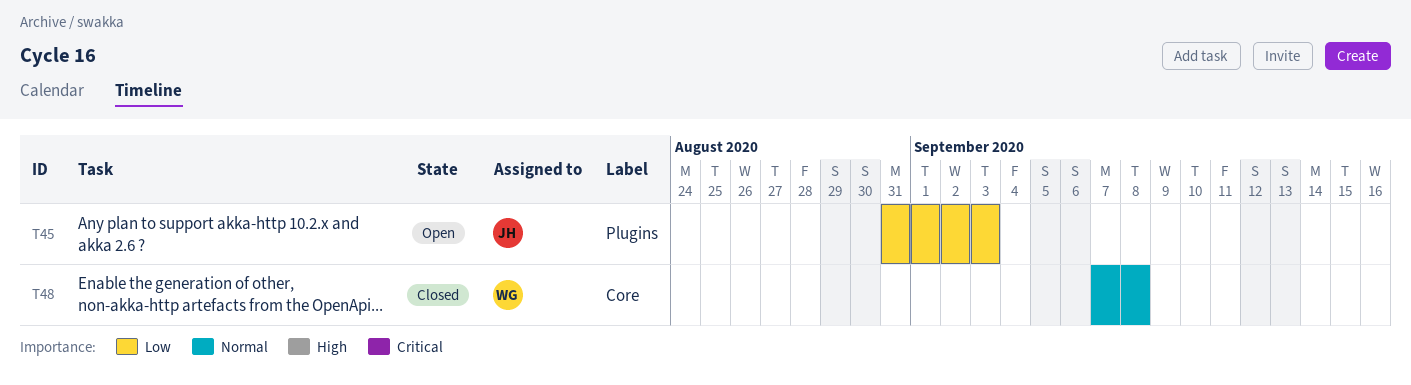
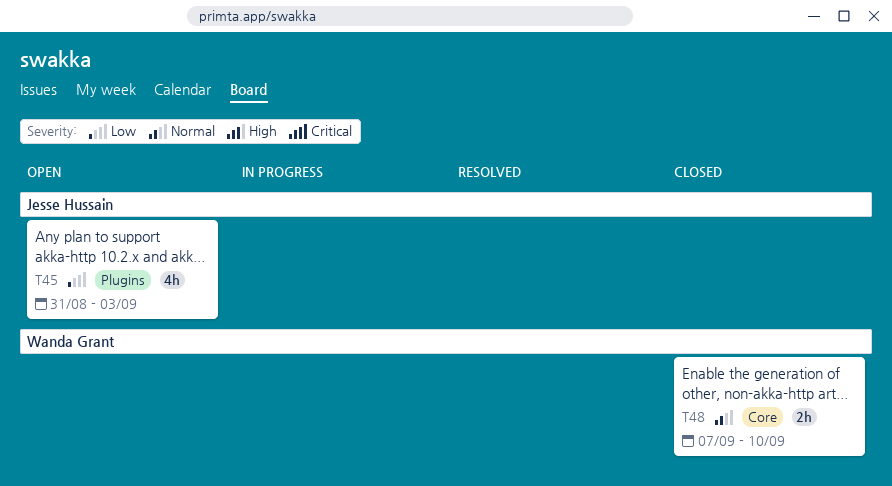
T48, due: Sep 8 -> Sep 10

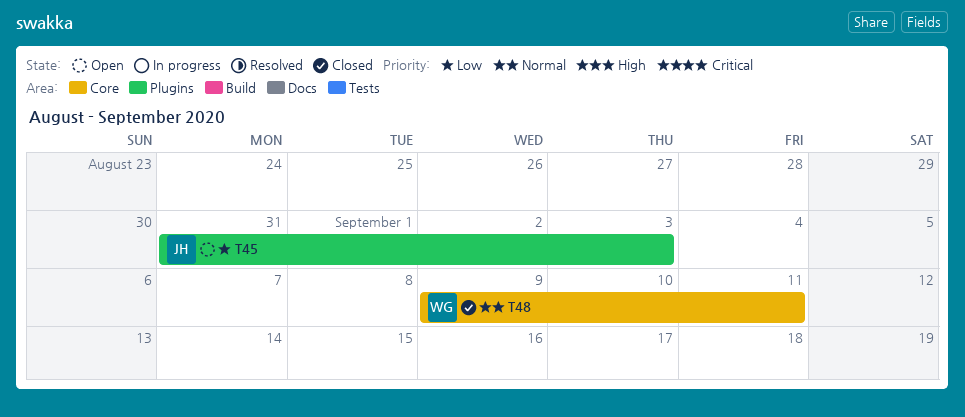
T48, start: Sep 7 -> Sep 9
T48, due: Sep 10 -> Sep 11

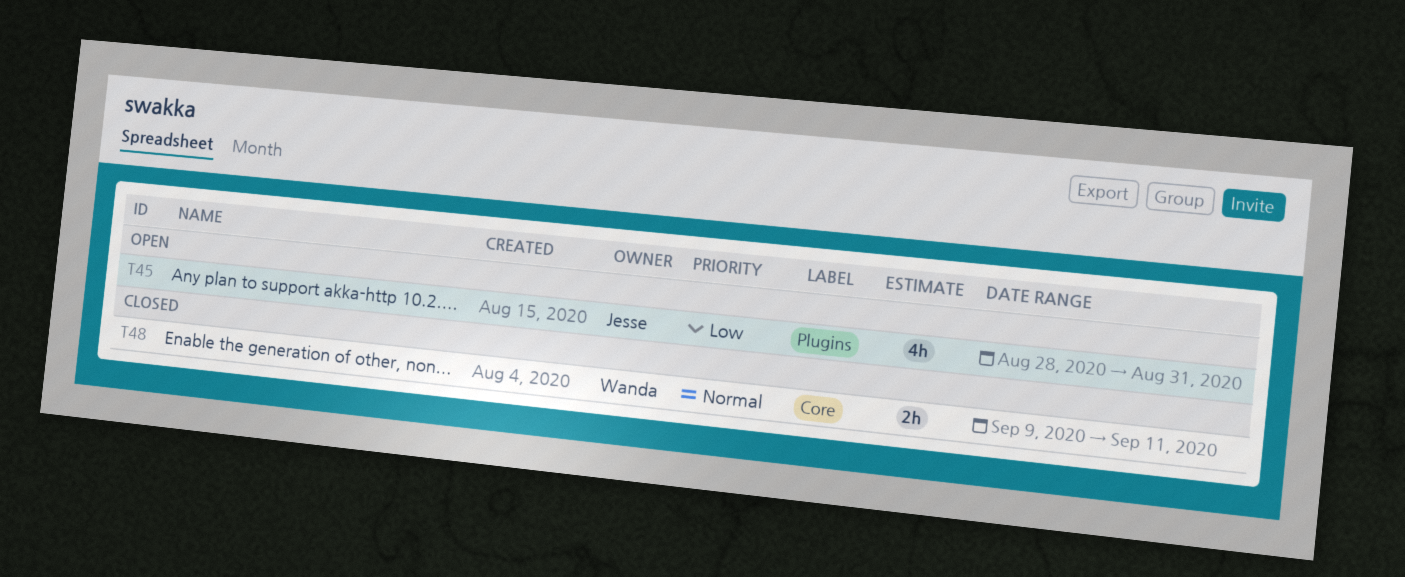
T45, start: Aug 31 -> Aug 28
T45, due: Sep 3 -> Aug 31

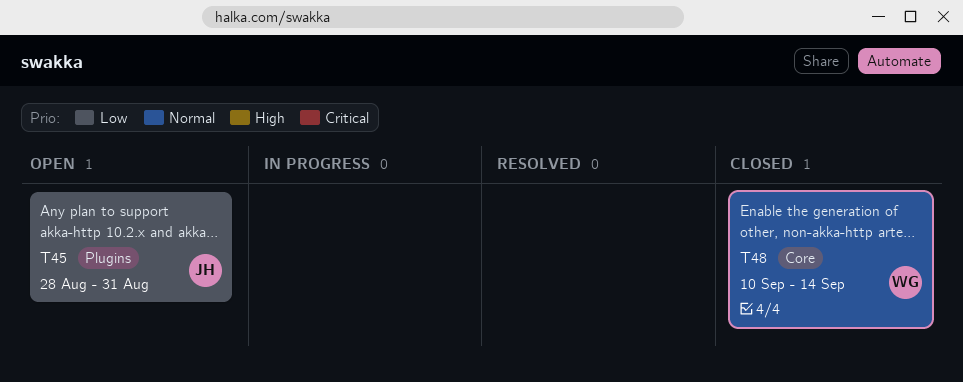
T48, start: Sep 9 -> Sep 10
T48, due: Sep 11 -> Sep 14

